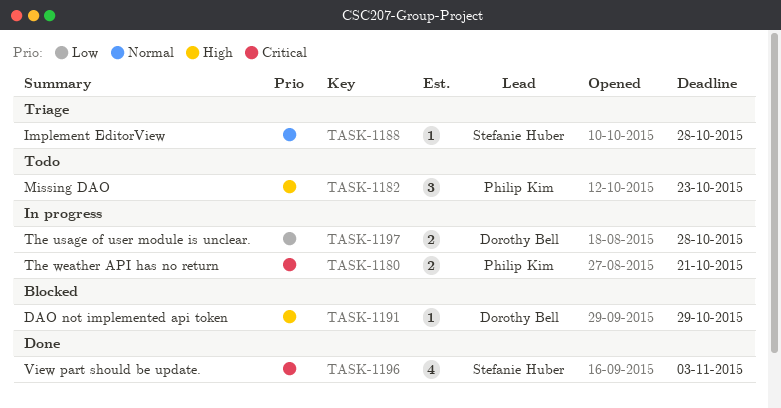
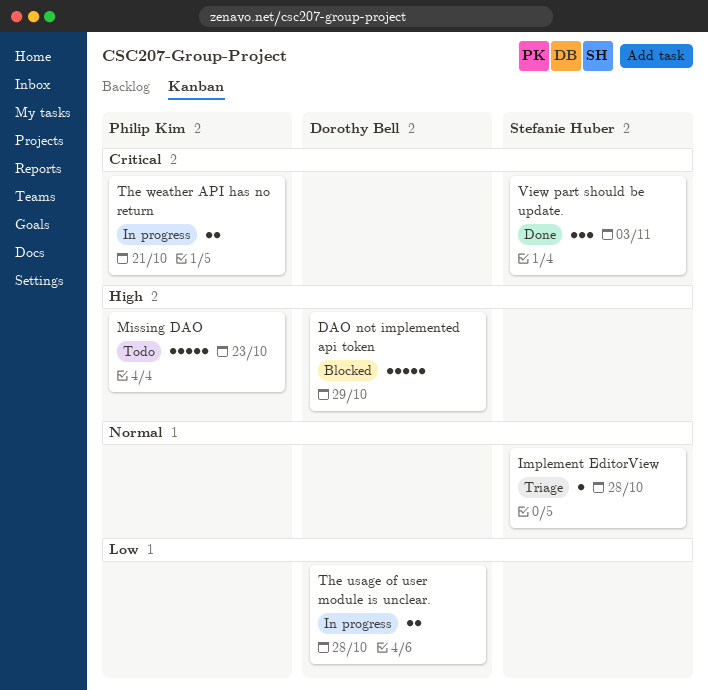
DAO not implemented api token, estimate: 1 -> 5
Missing DAO, estimate: 3 -> 5
View part should be update., estimate: 4 -> 3

